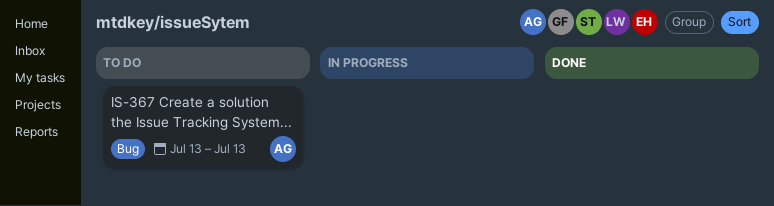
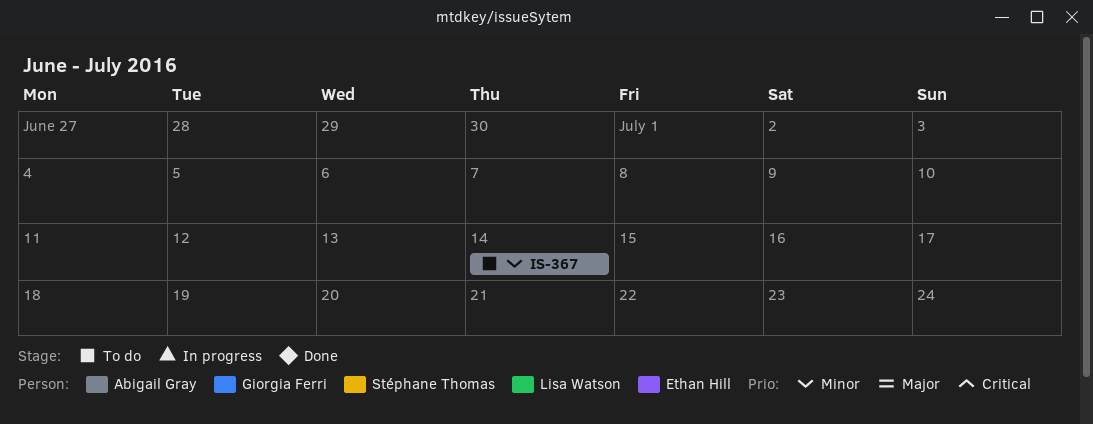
IS-367, start: Jul 13 -> Jul 14
IS-367, due: Jul 13 -> Jul 14

